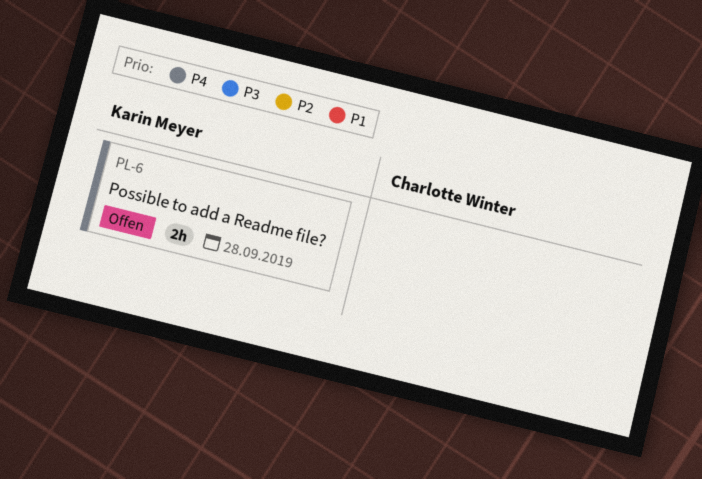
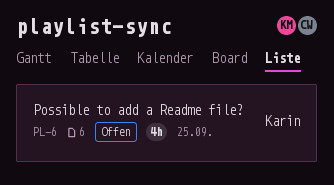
PL-6, estimate: 2h -> 4h
PL-6, due: Sep 28 -> Sep 25

